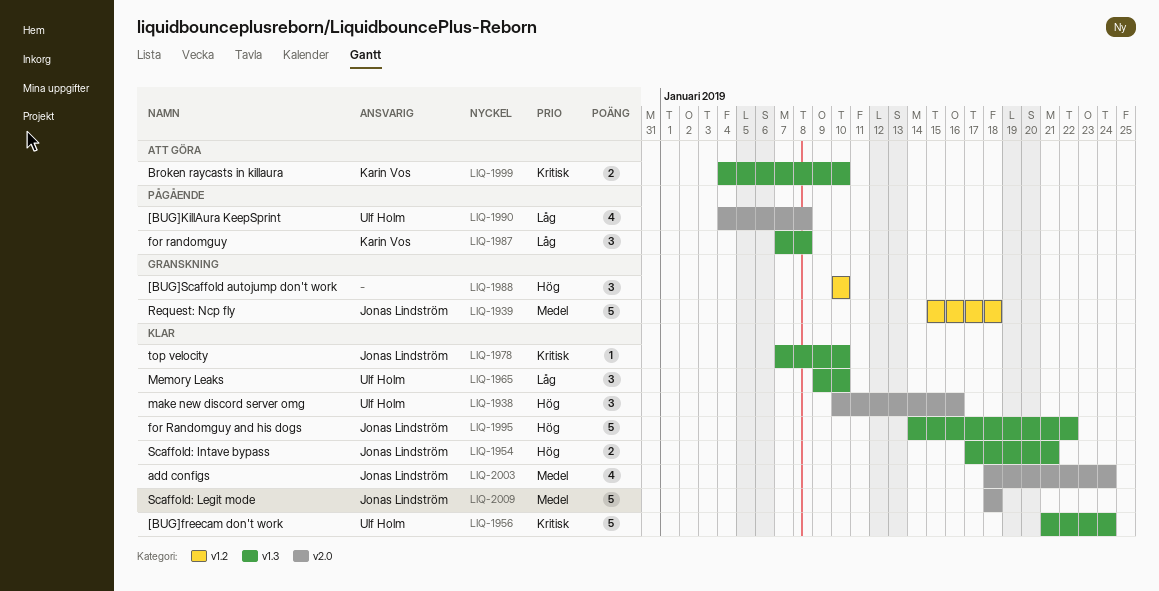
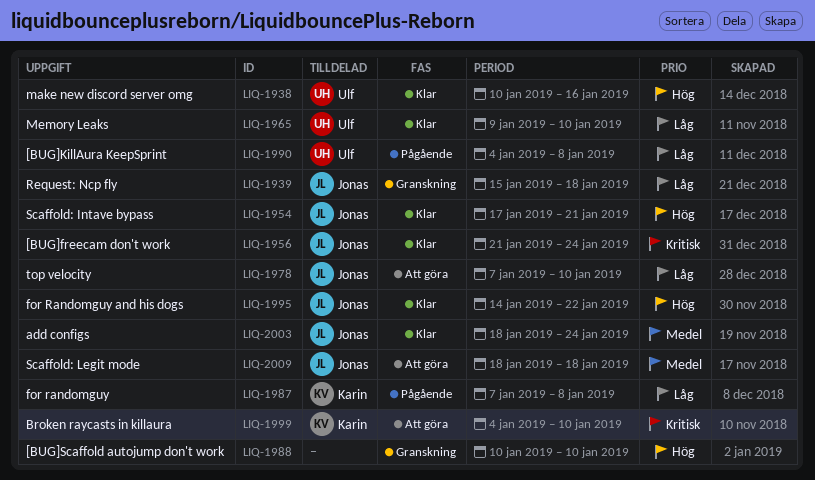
LIQ-1939, priority: Medel -> Låg
LIQ-1956, owner: Ulf Holm -> Jonas Lindström
LIQ-1978, status: Klar -> Att göra
LIQ-1978, priority: Kritisk -> Låg
LIQ-2009, status: Klar -> Att göra

